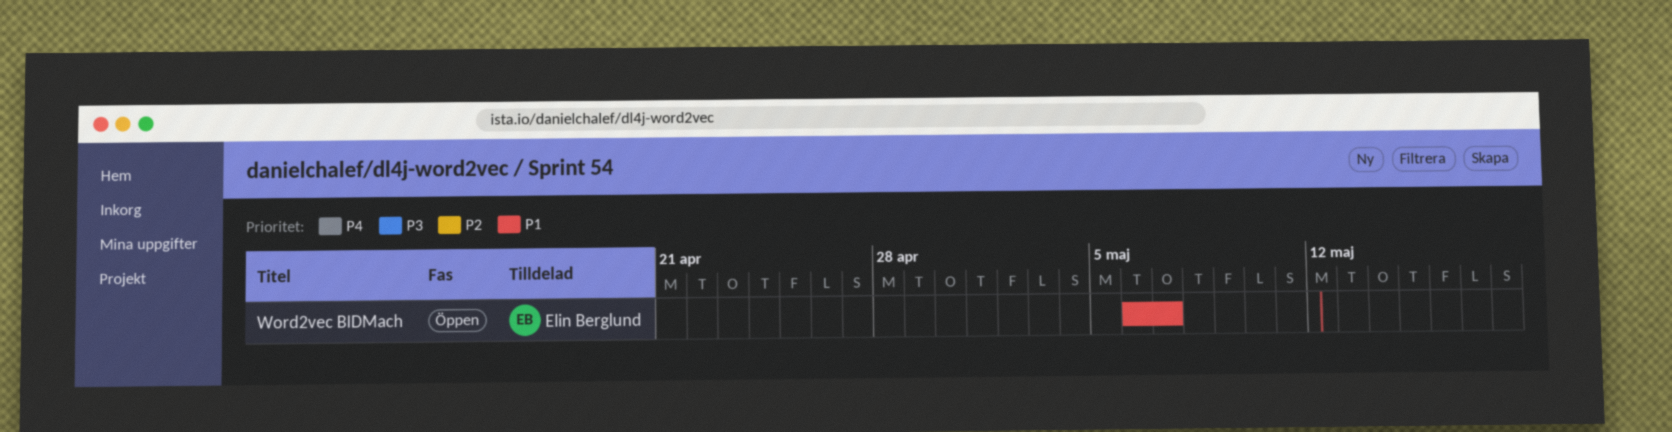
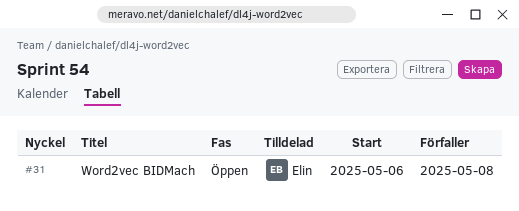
Word2vec BIDMach, due: May 7 -> May 8

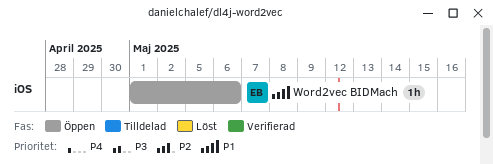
Word2vec BIDMach, start: May 6 -> May 1
Word2vec BIDMach, due: May 8 -> May 6

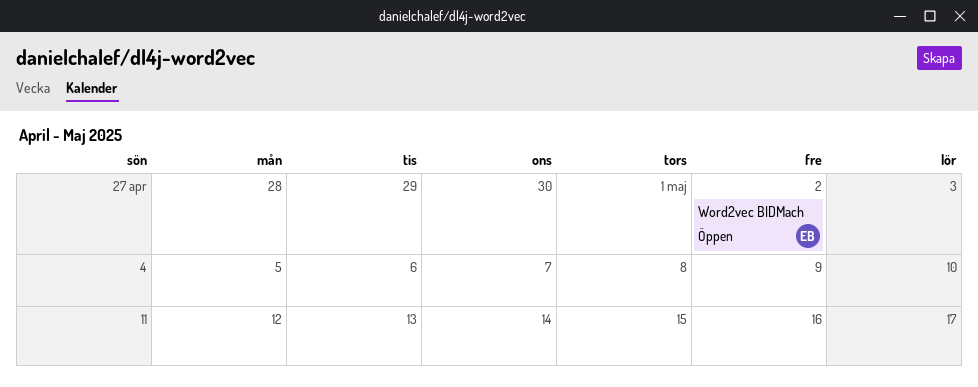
Word2vec BIDMach, due: May 6 -> May 2

